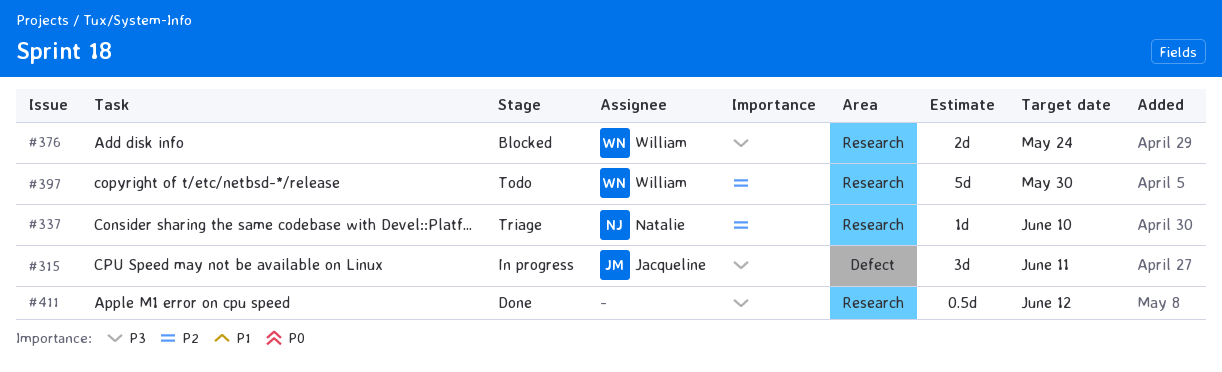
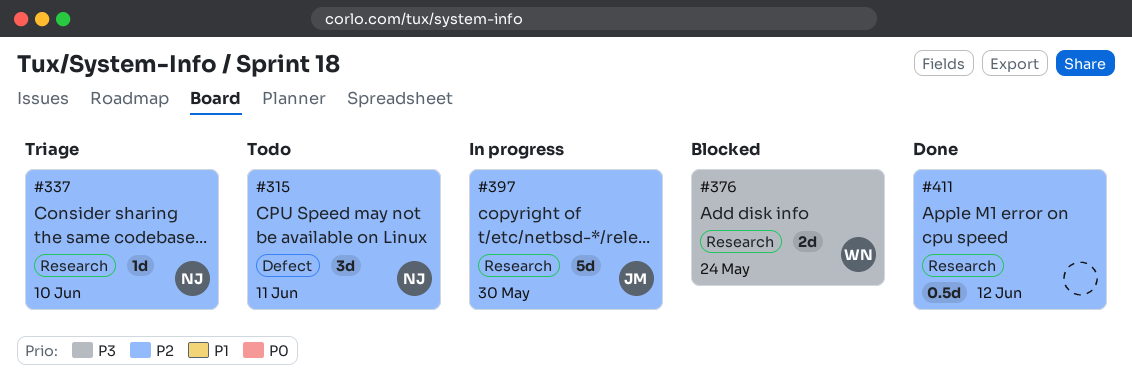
#315, status: In progress -> Todo
#315, owner: Jacqueline -> Natalie
#315, priority: P3 -> P2
#397, status: Todo -> In progress
#397, owner: William -> Jacqueline
#411, priority: P3 -> P2

